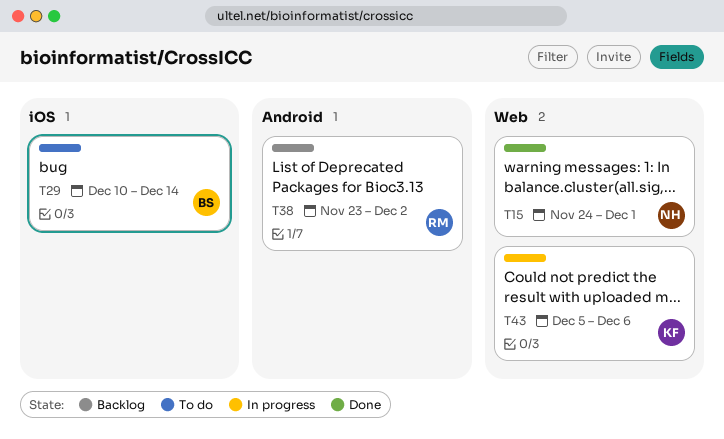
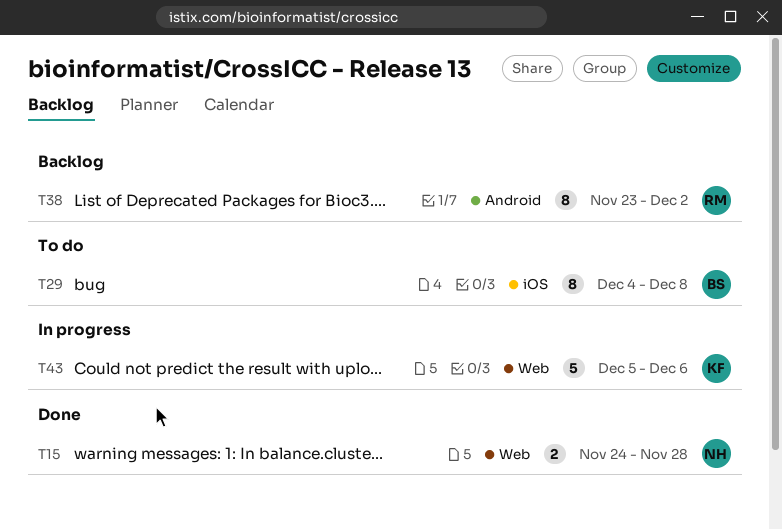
T15, due: Dec 1 -> Nov 28
T29, start: Dec 10 -> Dec 4
T29, due: Dec 14 -> Dec 8

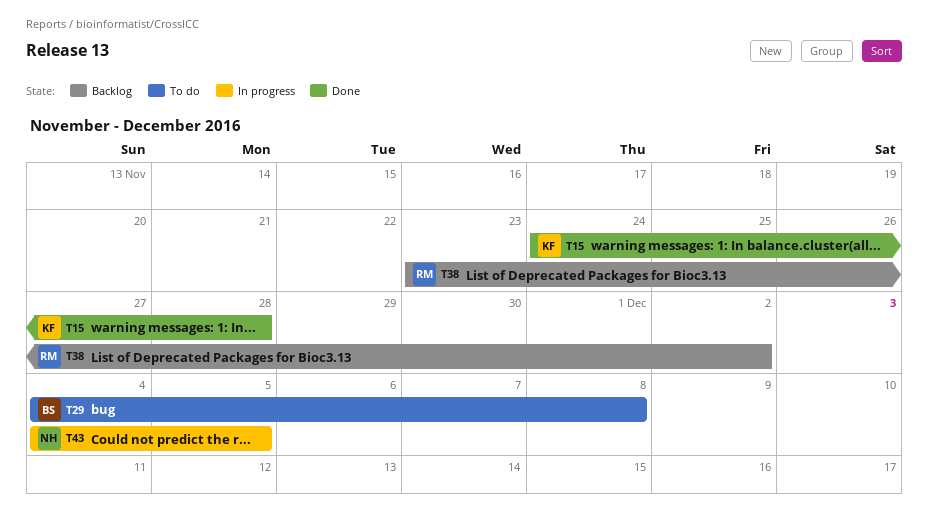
T15, owner: NH -> KF
T43, owner: KF -> NH
T43, start: Dec 5 -> Dec 4
T43, due: Dec 6 -> Dec 5

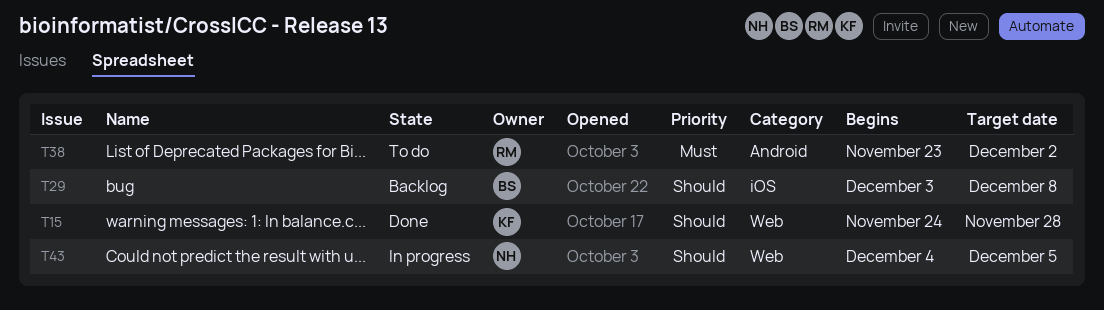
T29, status: To do -> Backlog
T29, start: Dec 4 -> Dec 3
T38, status: Backlog -> To do

